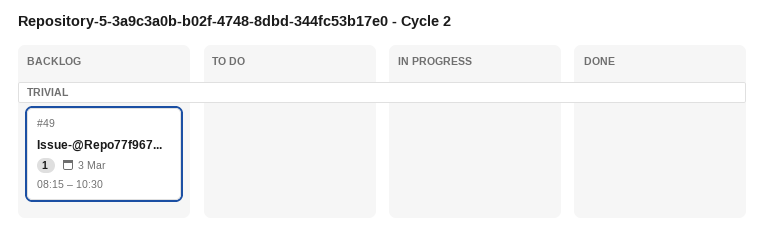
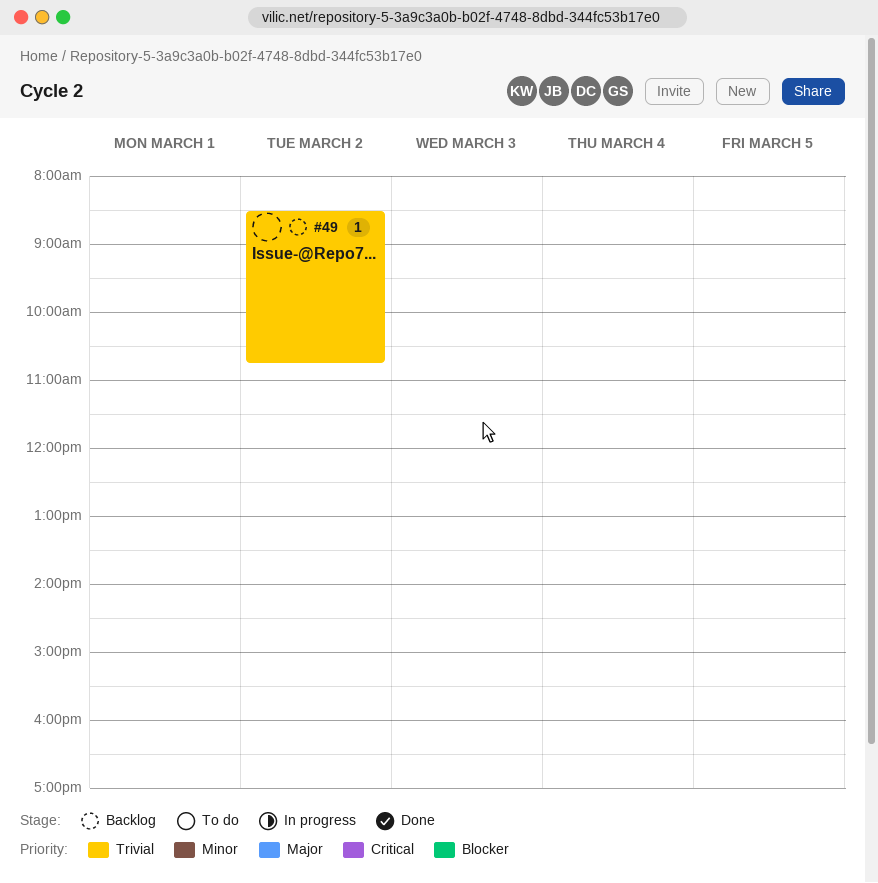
#49, day: Mar 3 -> Mar 2
#49, begins: 08:15 -> 08:30
#49, ends: 10:30 -> 10:45

